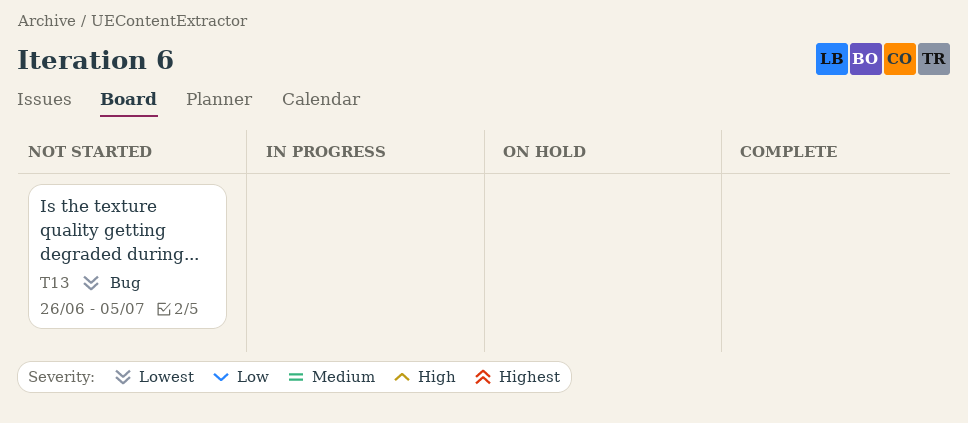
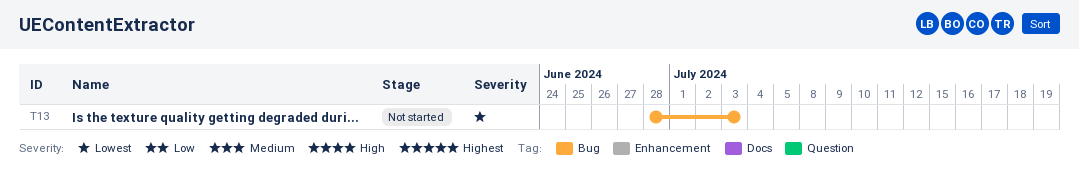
T13, start: Jun 26 -> Jun 28
T13, due: Jul 5 -> Jul 3

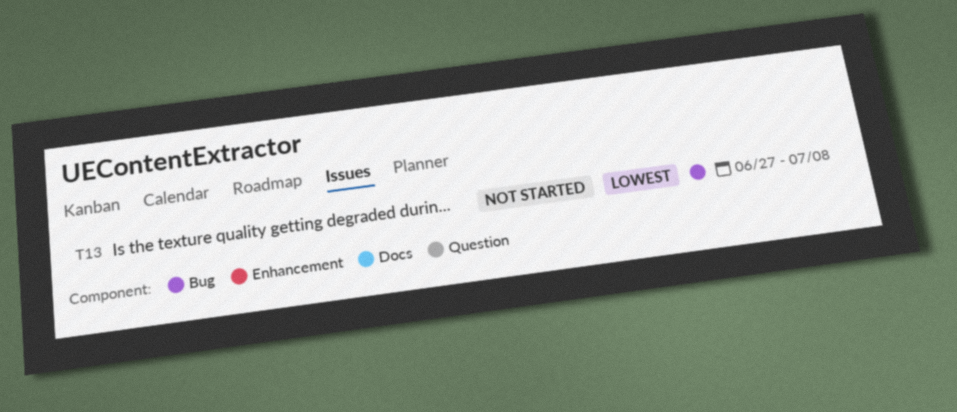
T13, start: Jun 28 -> Jun 27
T13, due: Jul 3 -> Jul 8

